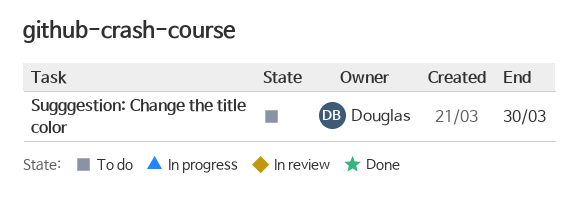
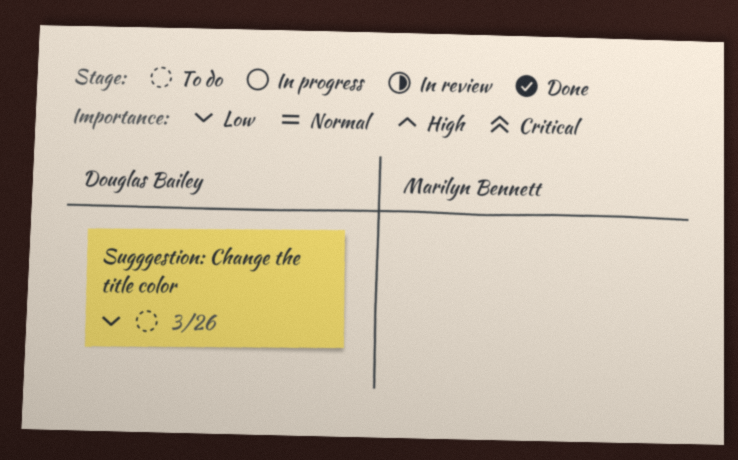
Sugggestion: Change the title color, due: Mar 30 -> Mar 26

